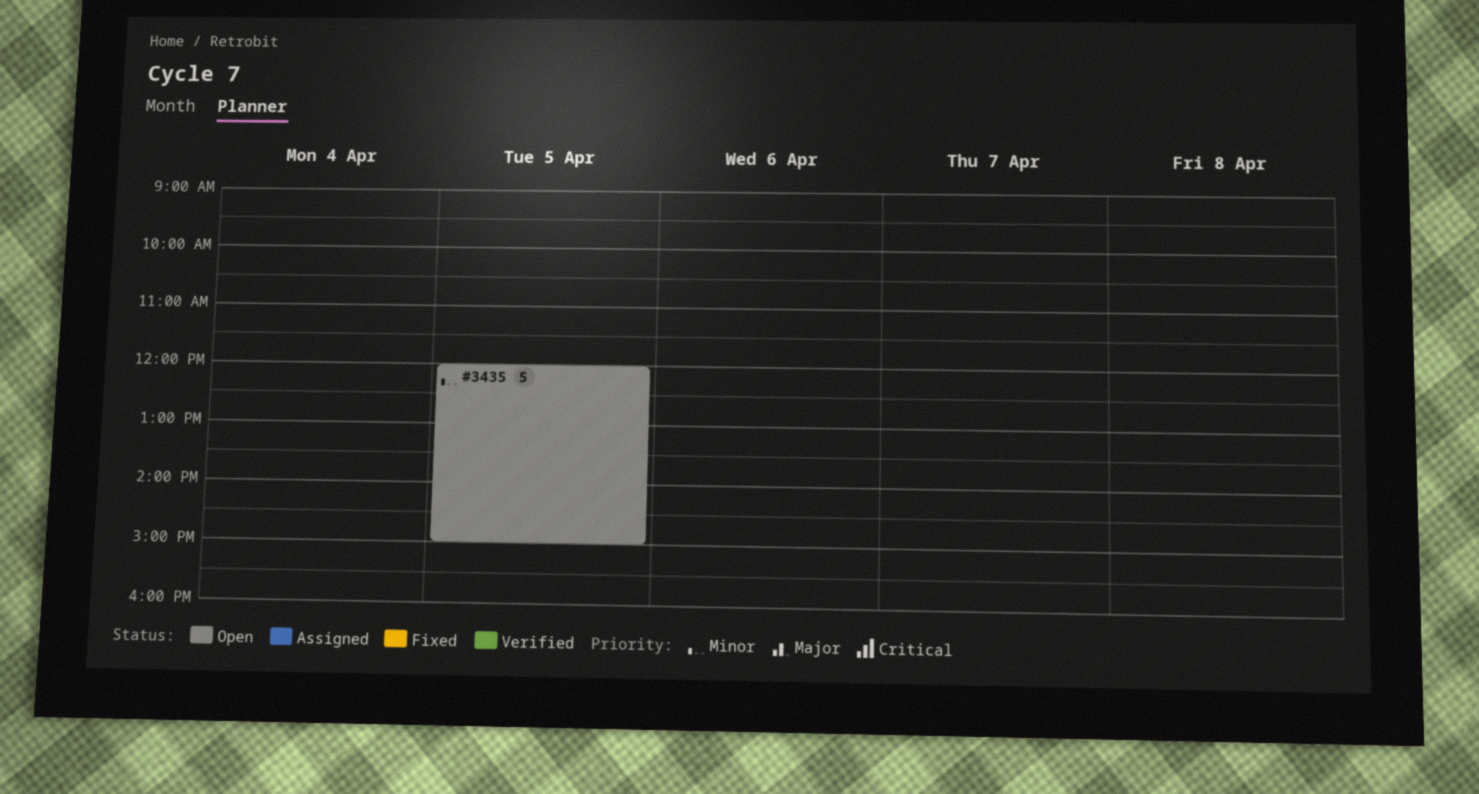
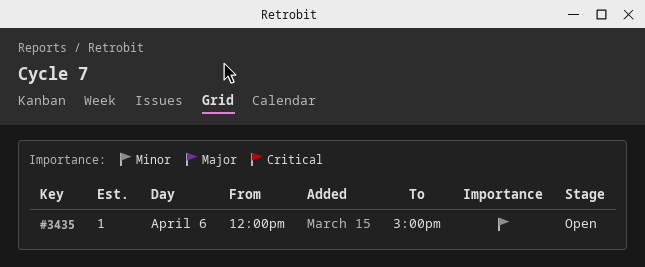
#3435, estimate: 5 -> 1
#3435, day: Apr 5 -> Apr 6

